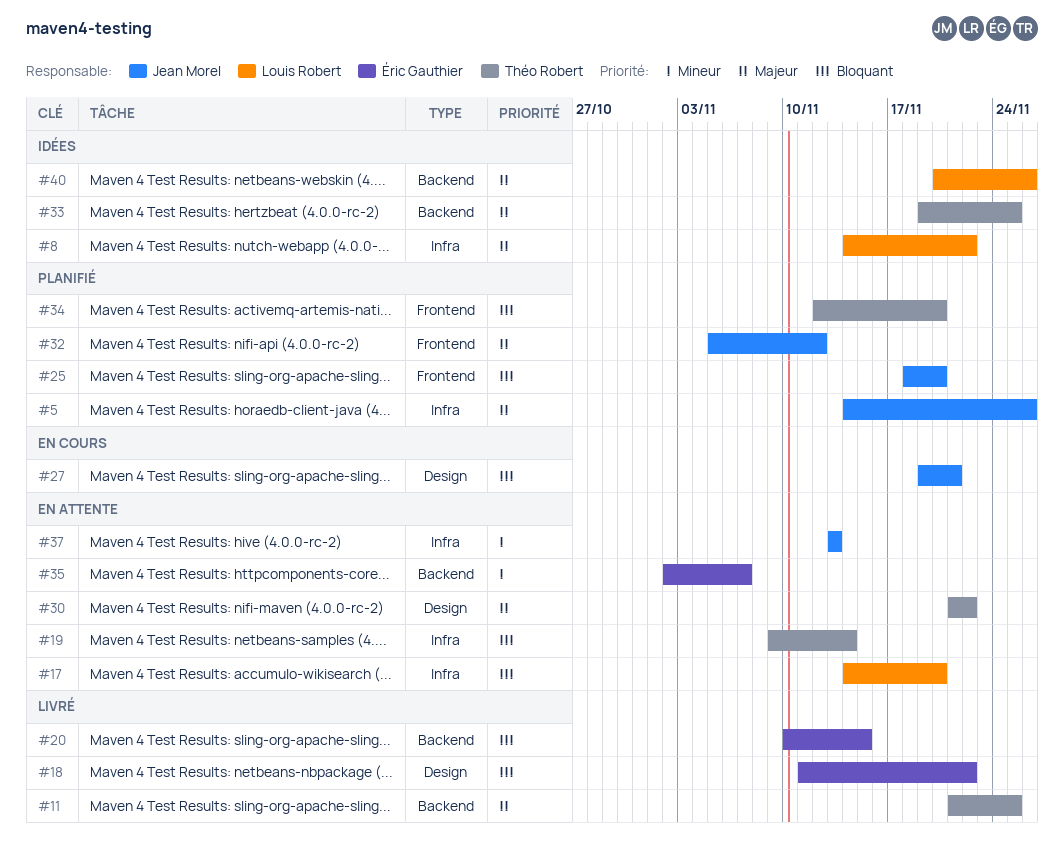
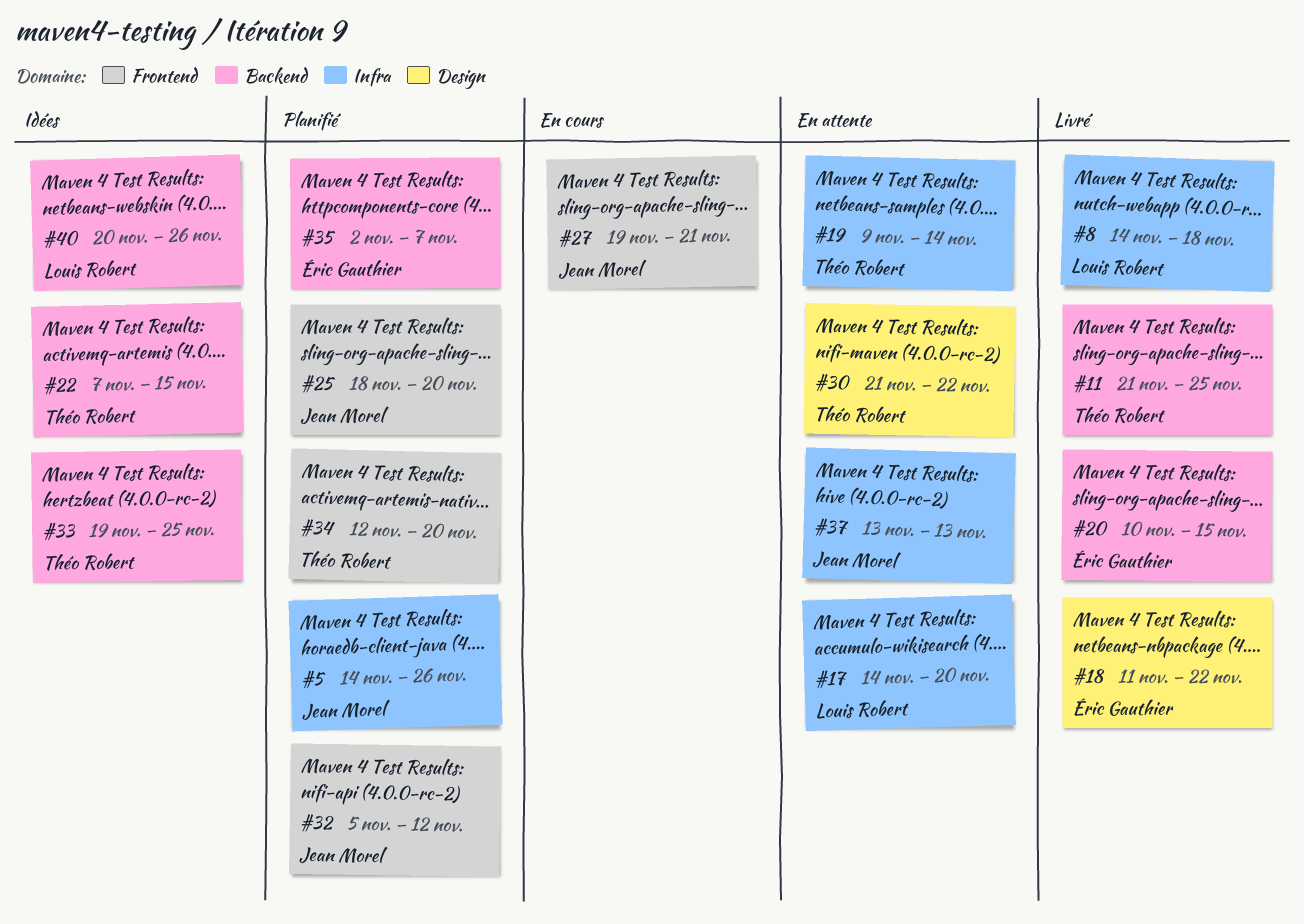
#8, status: Idées -> Livré
#8, due: Nov 22 -> Nov 18
#22: none -> present
#27, label: Design -> Frontend
#35, status: En attente -> Planifié

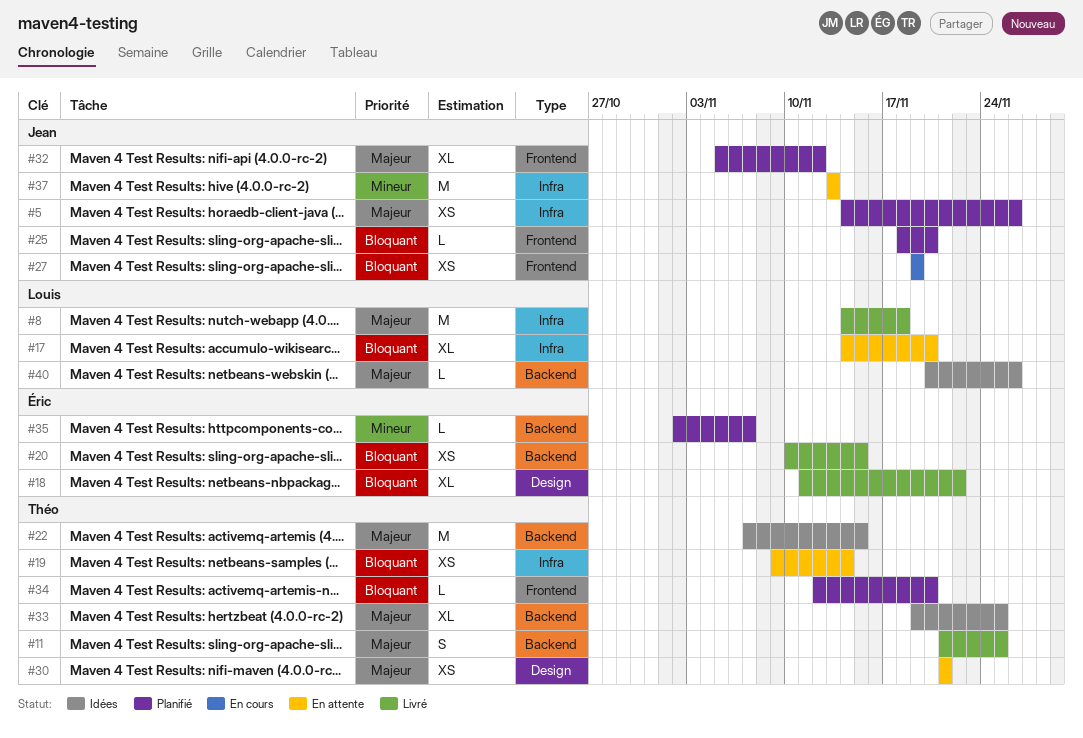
#27, due: Nov 21 -> Nov 19
#30, due: Nov 22 -> Nov 21

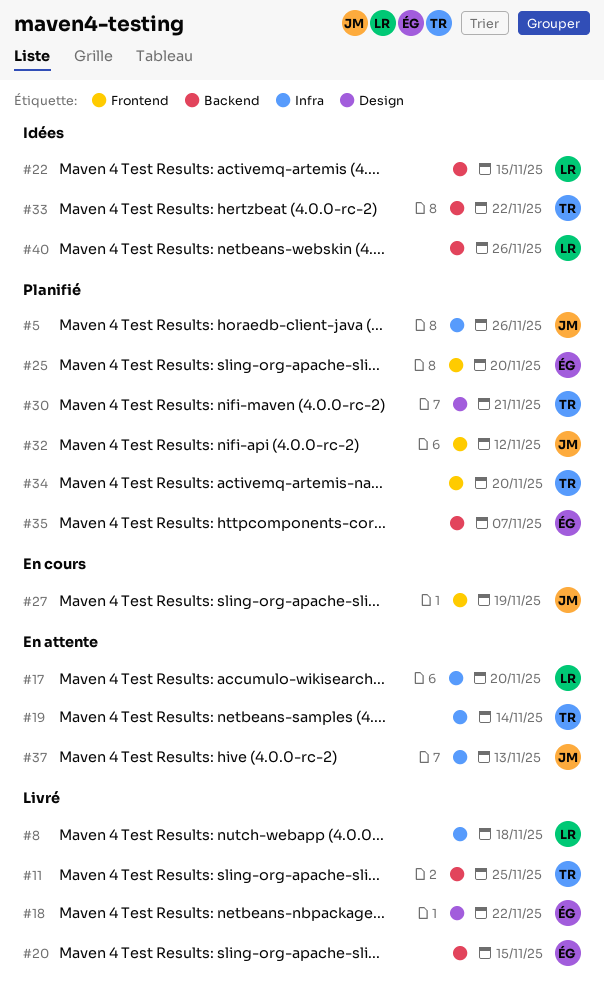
#22, owner: Théo -> Louis
#25, owner: Jean -> Éric
#30, status: En attente -> Planifié
#33, due: Nov 25 -> Nov 22

